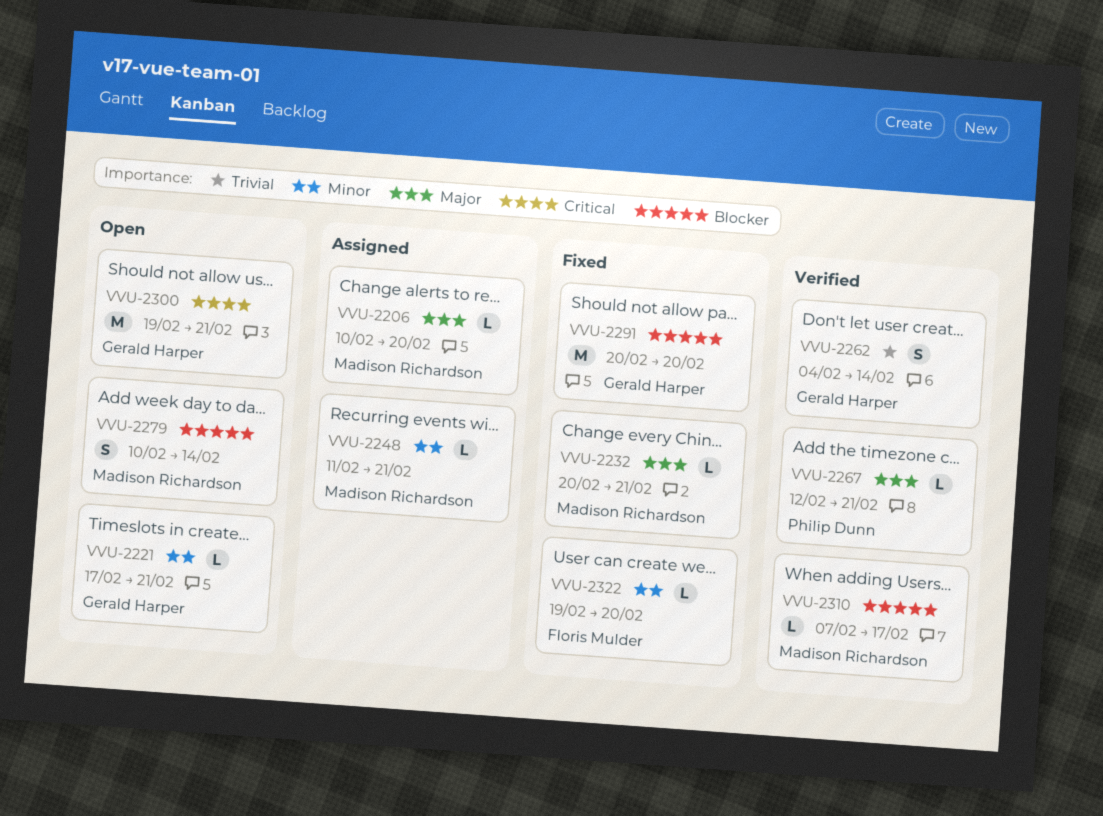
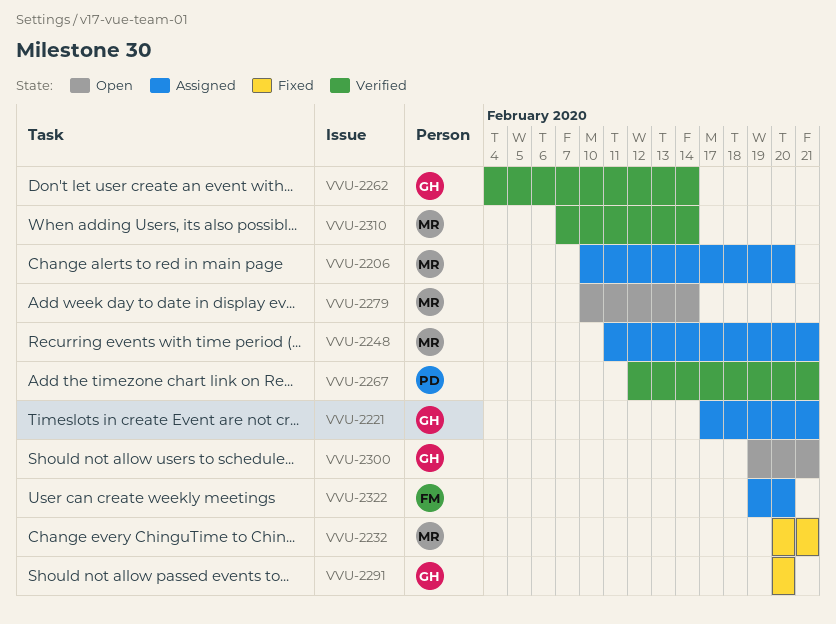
VVU-2221, status: Open -> Assigned
VVU-2310, due: Feb 17 -> Feb 14
VVU-2322, status: Fixed -> Assigned

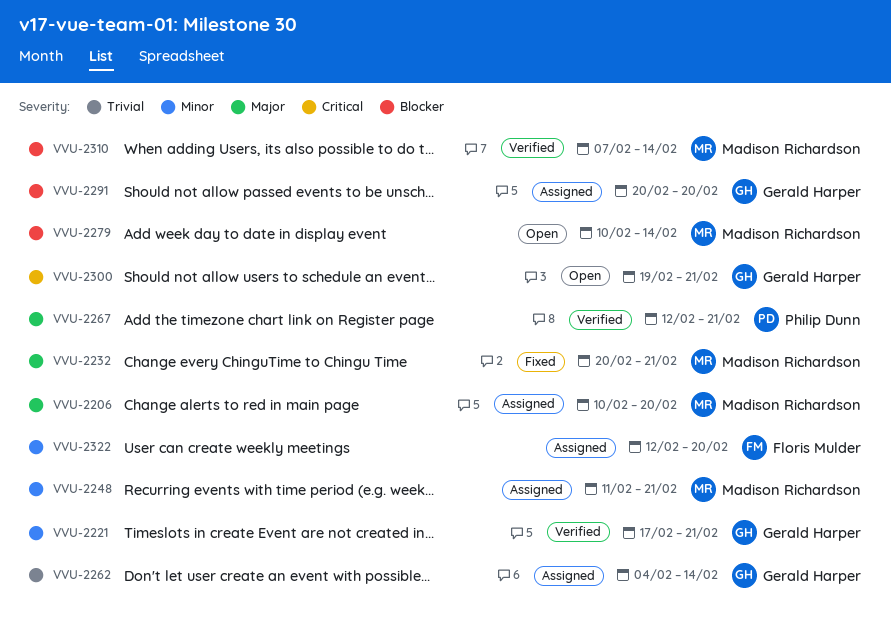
VVU-2221, status: Assigned -> Verified
VVU-2262, status: Verified -> Assigned
VVU-2291, status: Fixed -> Assigned
VVU-2322, start: Feb 19 -> Feb 12

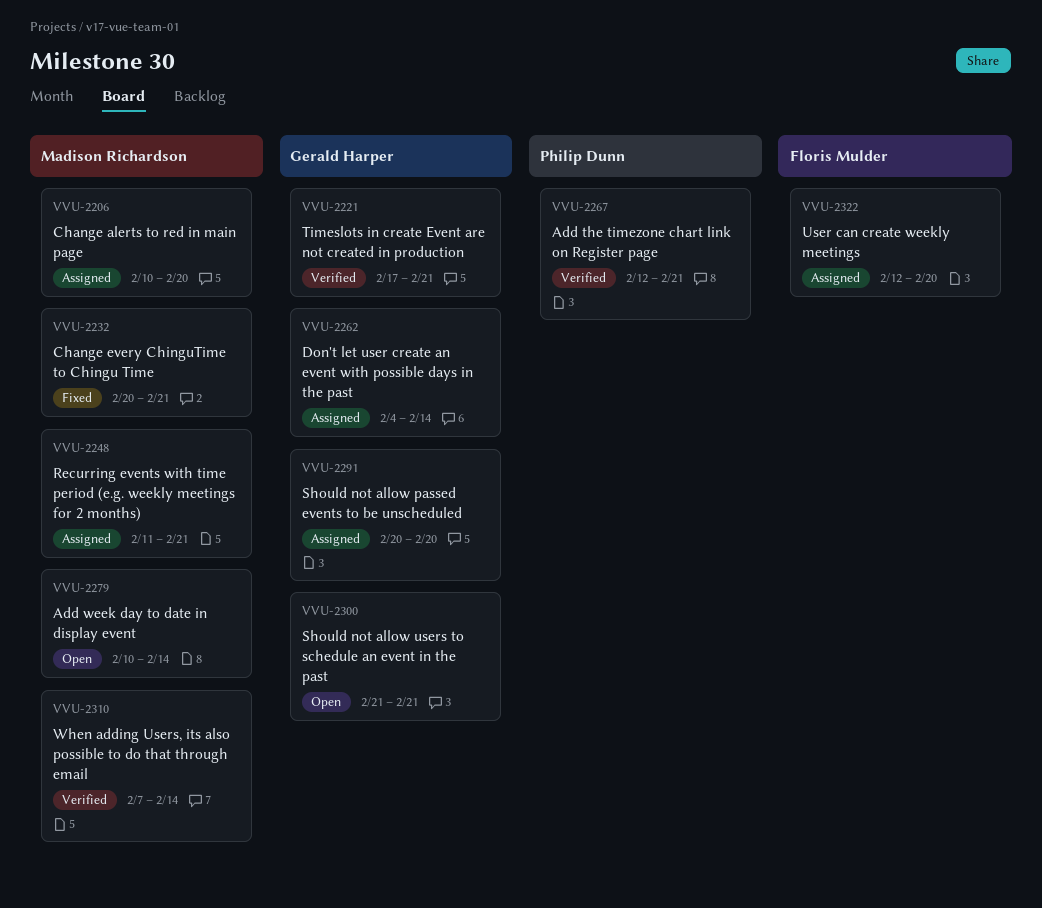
VVU-2300, start: Feb 19 -> Feb 21

